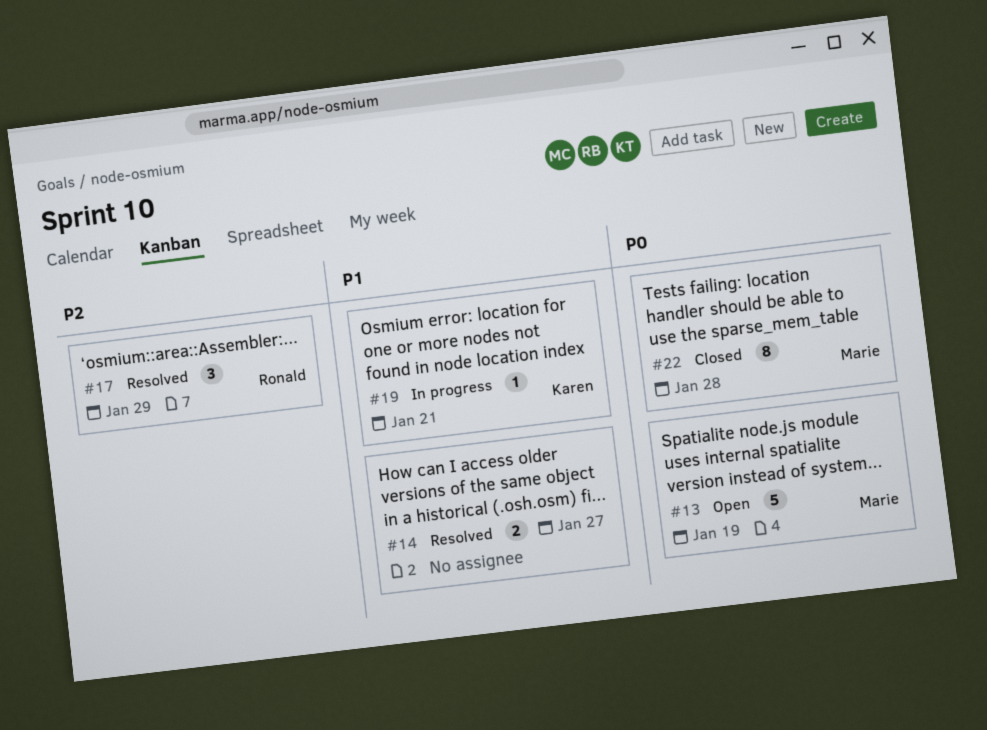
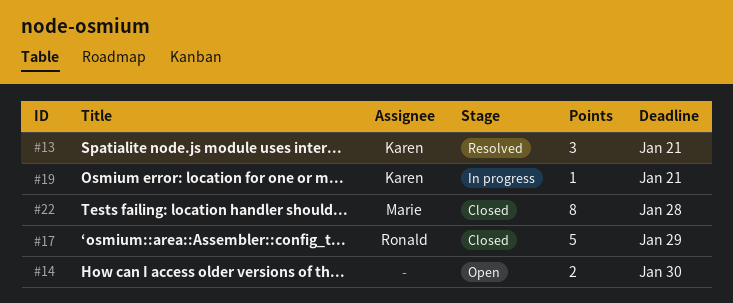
#13, status: Open -> Resolved
#13, owner: Marie -> Karen
#13, estimate: 5 -> 3
#13, due: Jan 19 -> Jan 21
#14, status: Resolved -> Open
#14, due: Jan 27 -> Jan 30
#17, status: Resolved -> Closed
#17, estimate: 3 -> 5

